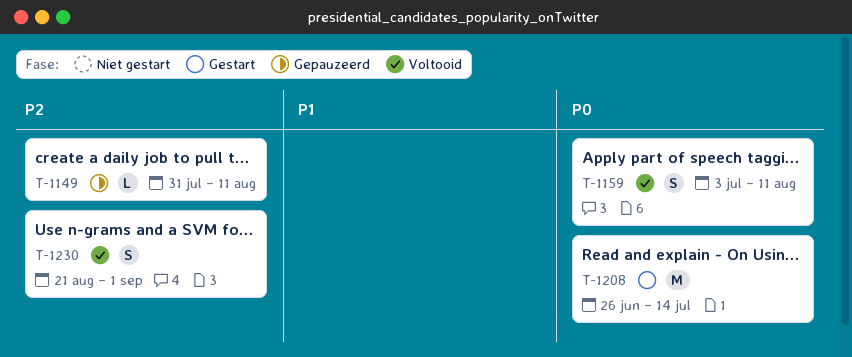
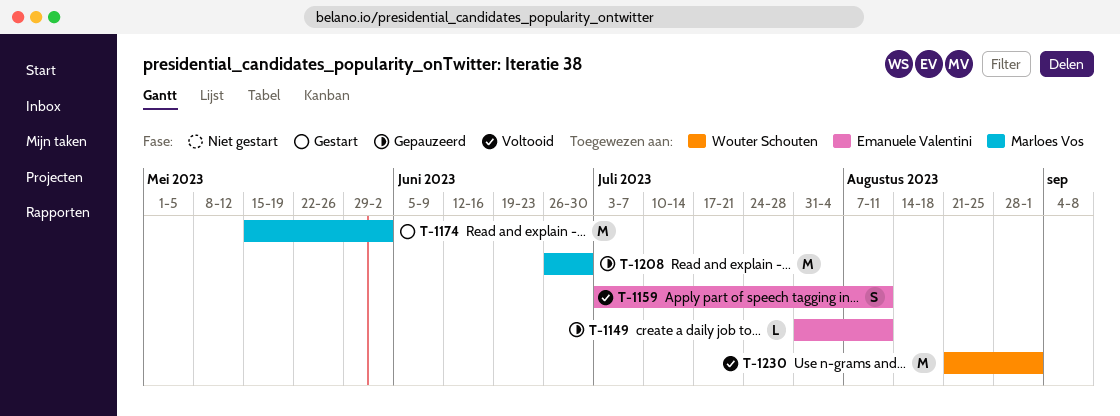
T-1174: none -> present
T-1208, status: Gestart -> Gepauzeerd
T-1208, due: Jul 14 -> Jun 30
T-1230, estimate: S -> M

